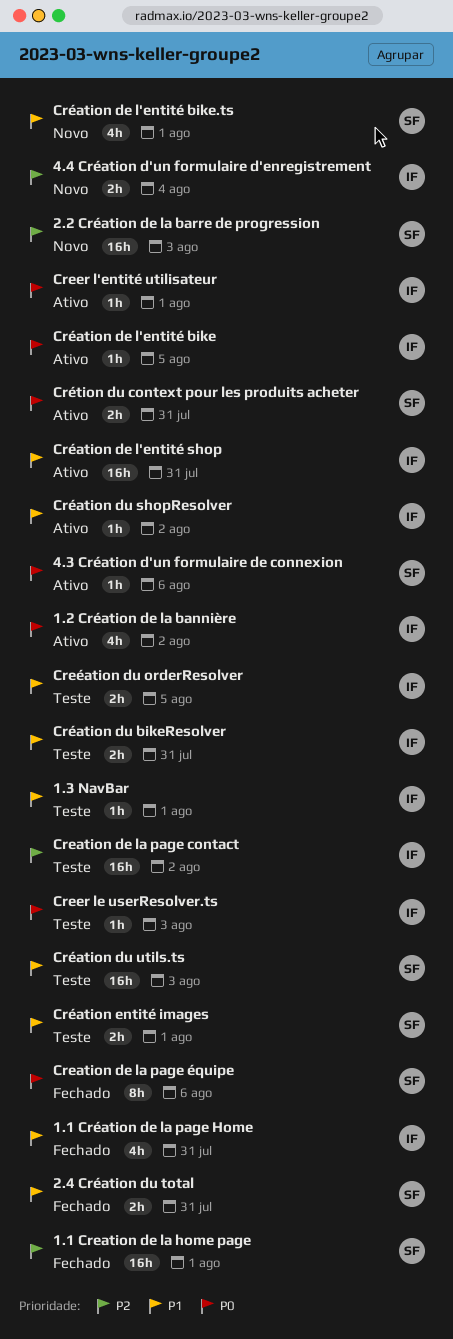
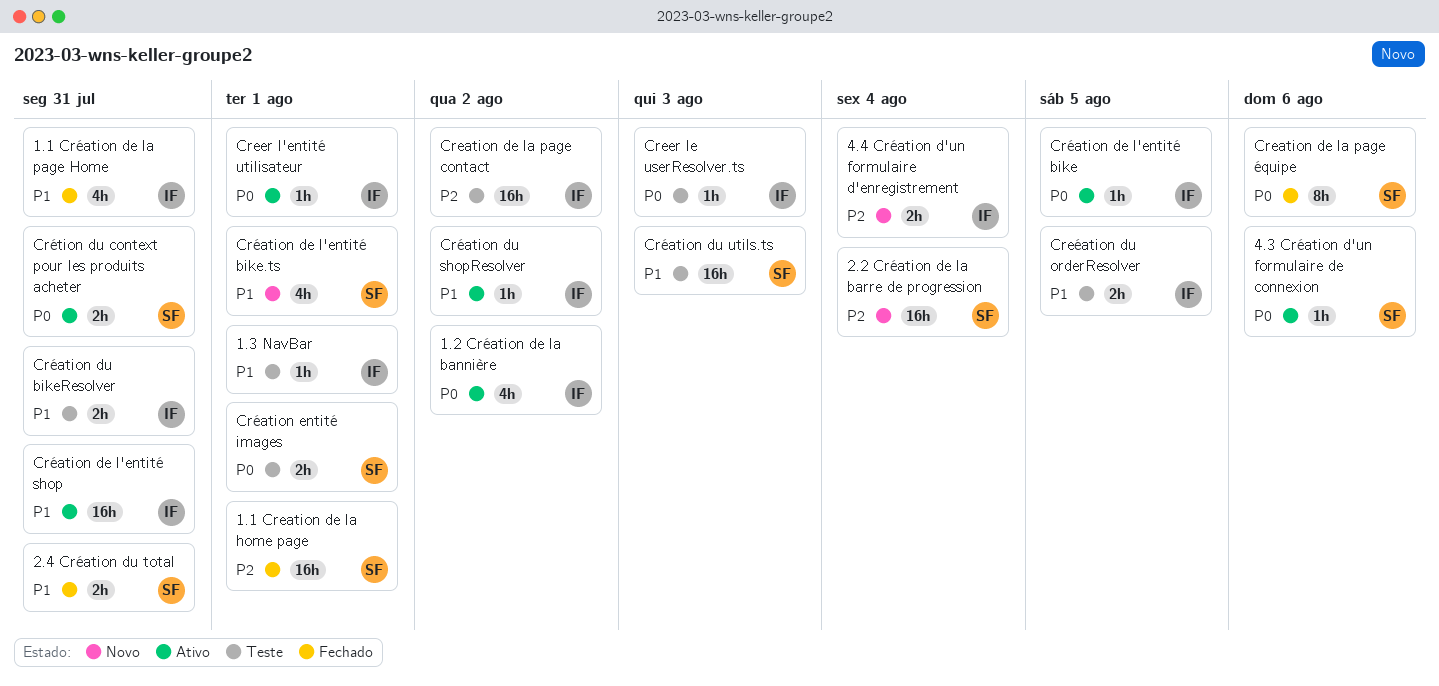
2.2 Création de la barre de progression, due: Aug 3 -> Aug 4
Création entité images, priority: P1 -> P0

